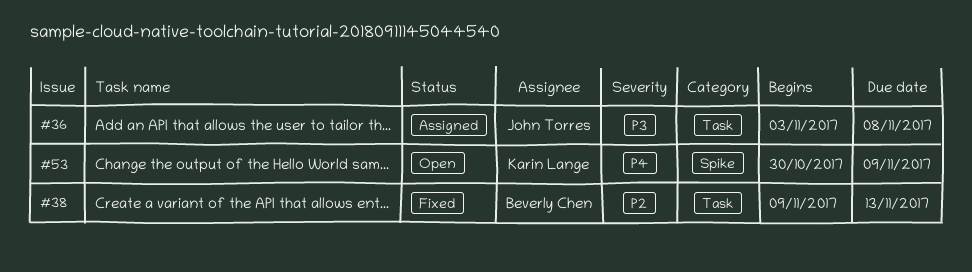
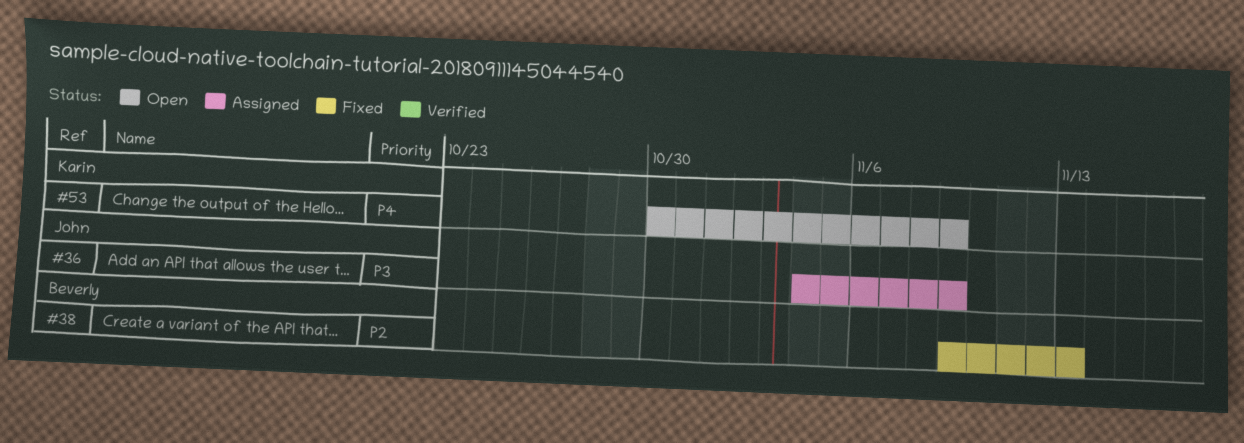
#36, start: Nov 3 -> Nov 4
#36, due: Nov 8 -> Nov 9

